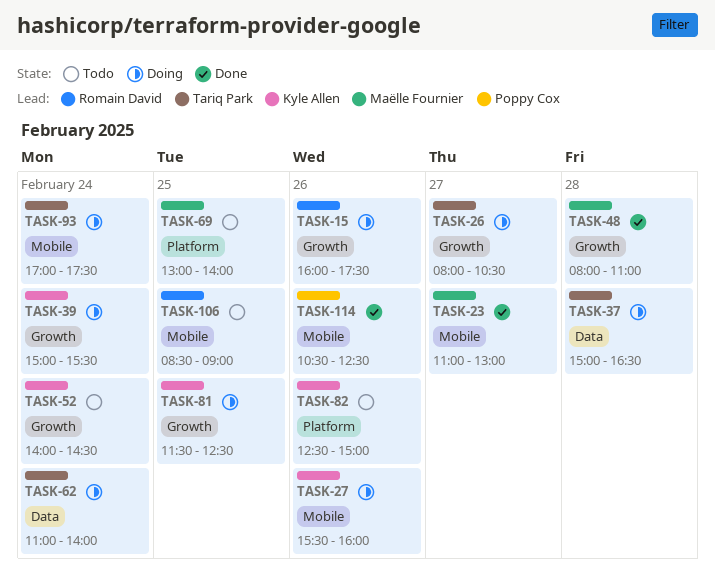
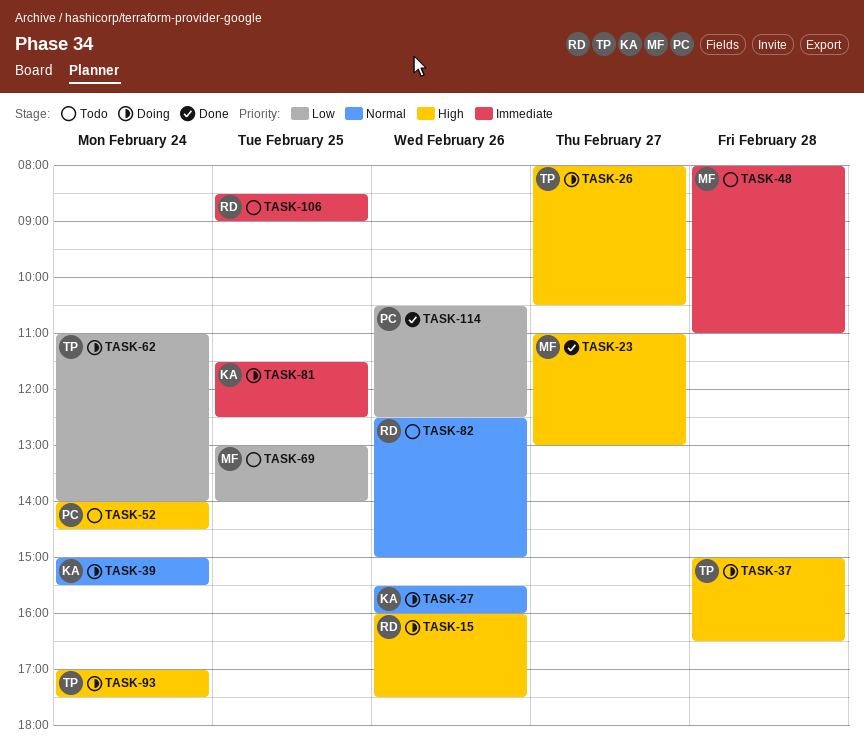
TASK-48, status: Done -> Todo
TASK-52, owner: Kyle Allen -> Poppy Cox
TASK-82, owner: Kyle Allen -> Romain David

